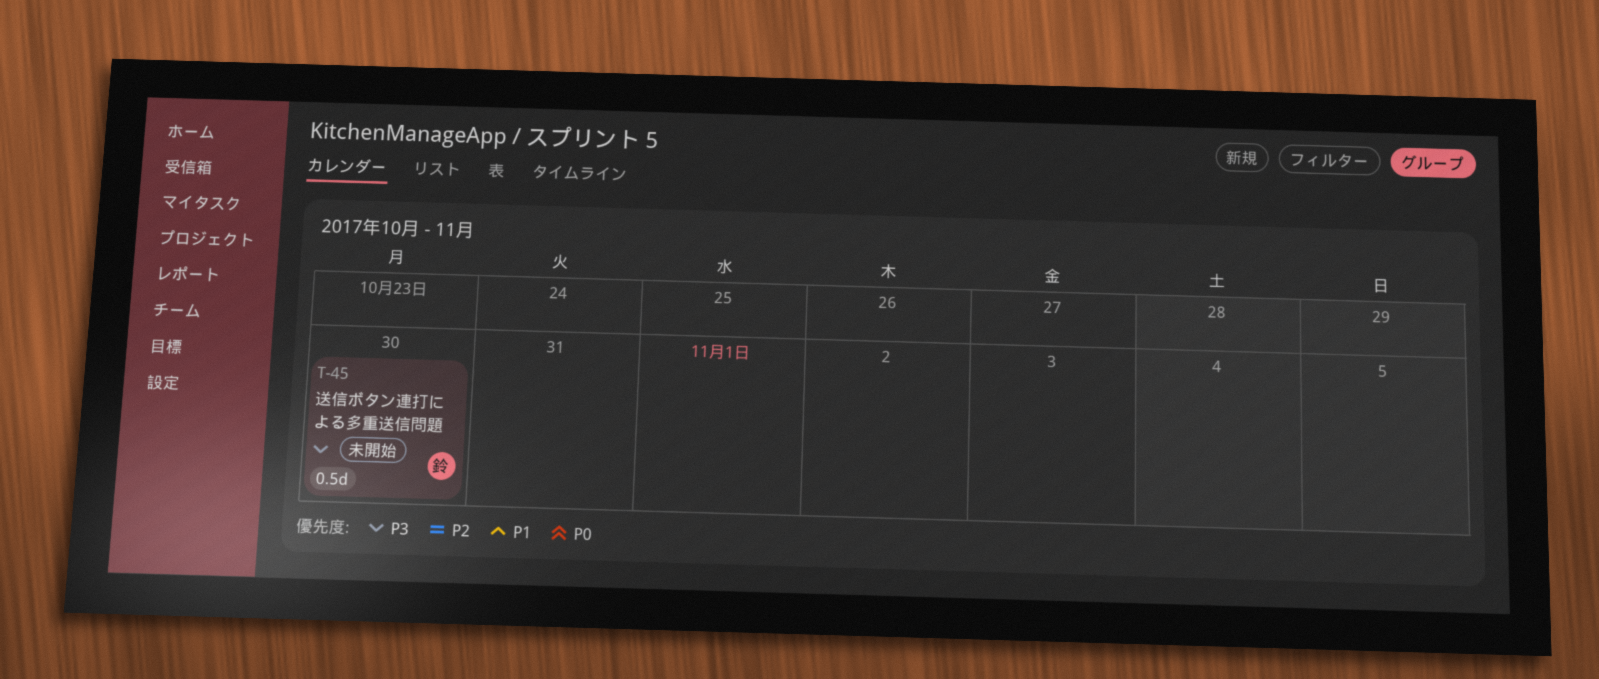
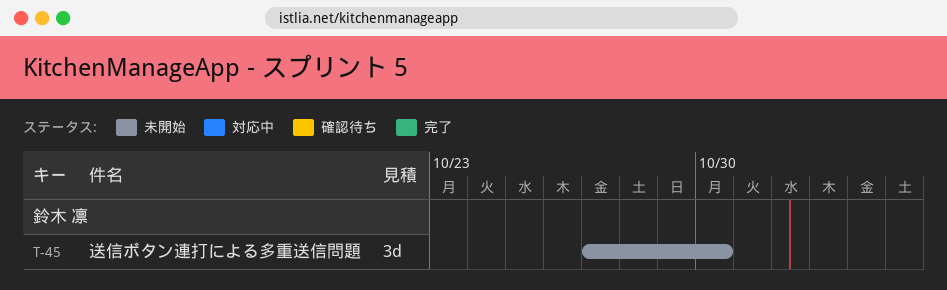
T-45, estimate: 0.5d -> 3d

